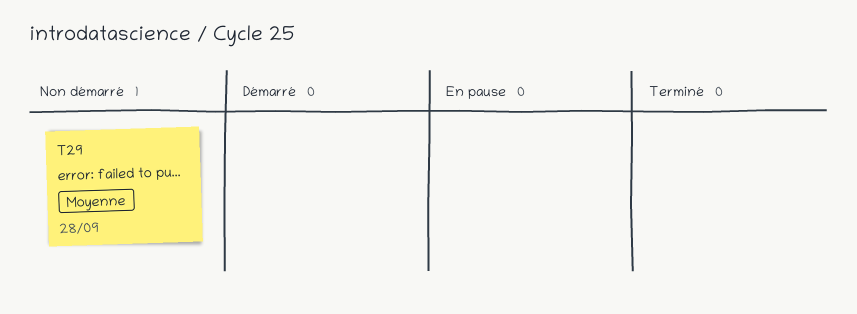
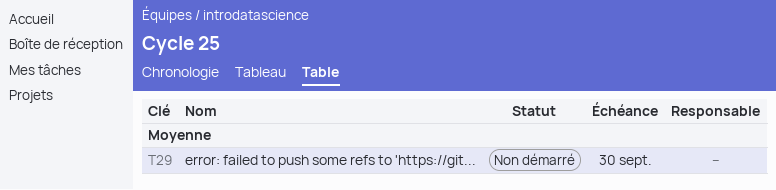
T29, due: Sep 28 -> Sep 30

